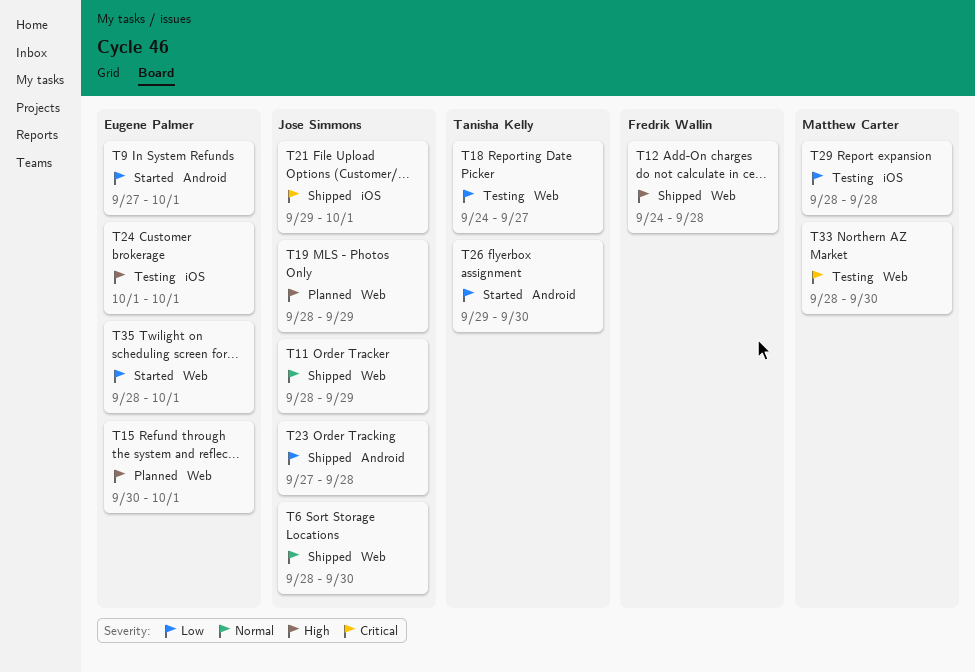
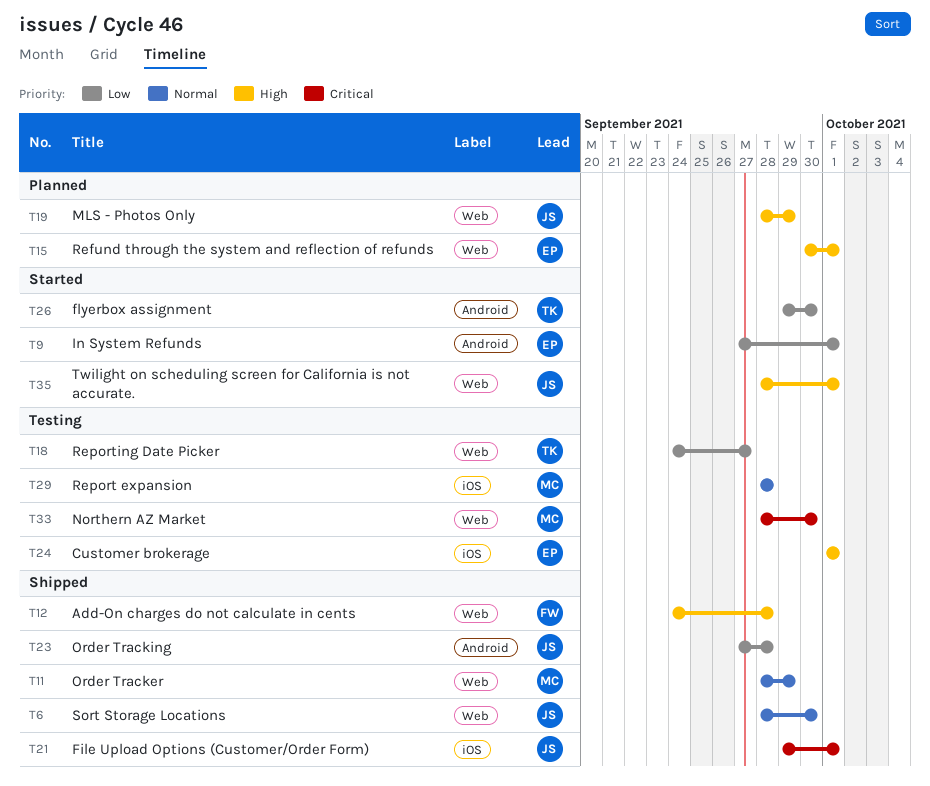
T11, owner: Jose Simmons -> Matthew Carter
T29, priority: Low -> Normal
T35, owner: Eugene Palmer -> Jose Simmons
T35, priority: Low -> High

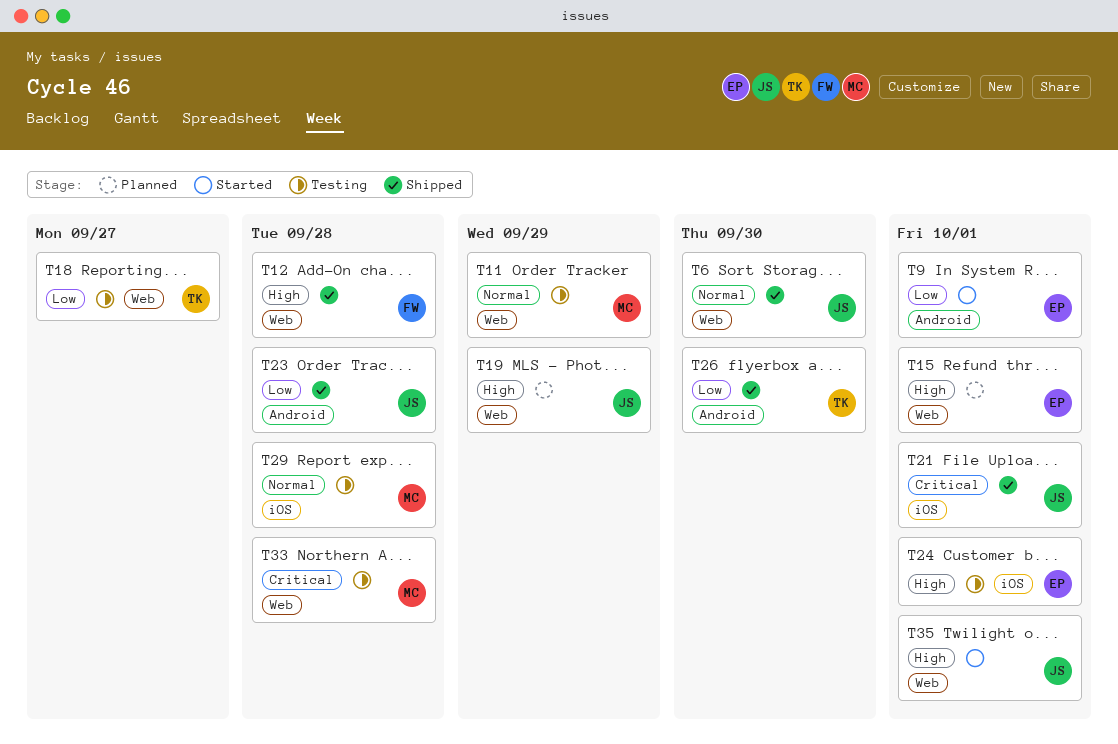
T11, status: Shipped -> Testing
T26, status: Started -> Shipped
T33, due: Sep 30 -> Sep 28

